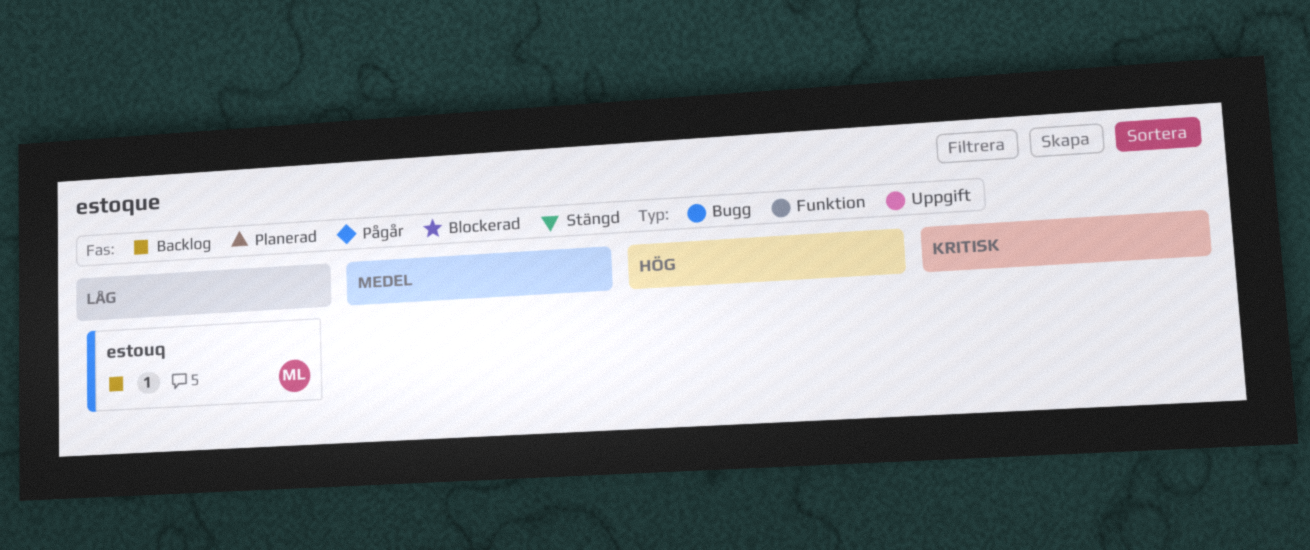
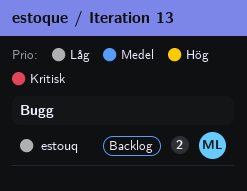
estouq, estimate: 1 -> 2

